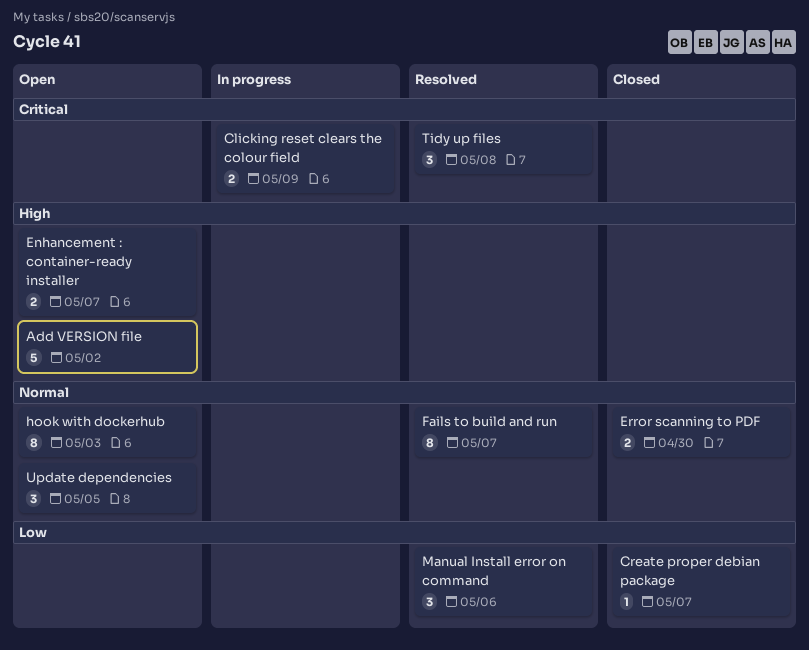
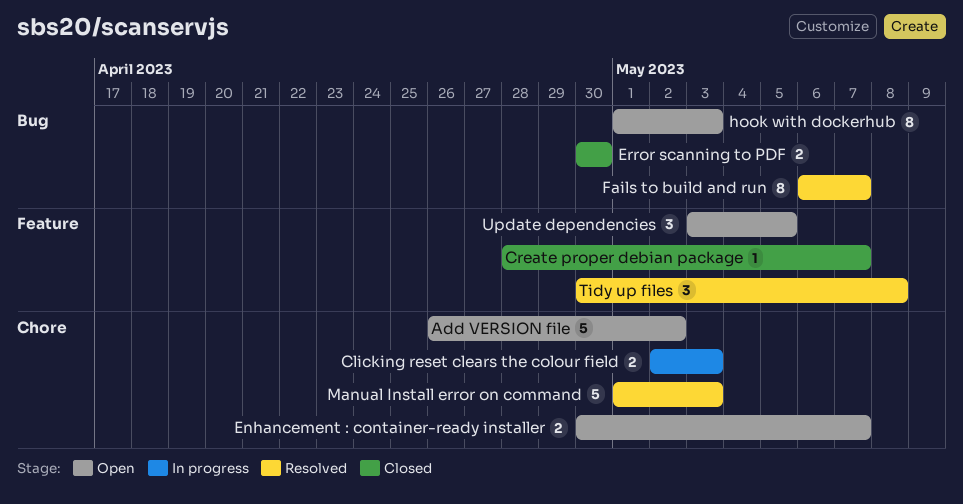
Clicking reset clears the colour field, due: May 9 -> May 3
Manual Install error on command, estimate: 3 -> 5
Manual Install error on command, due: May 6 -> May 3

